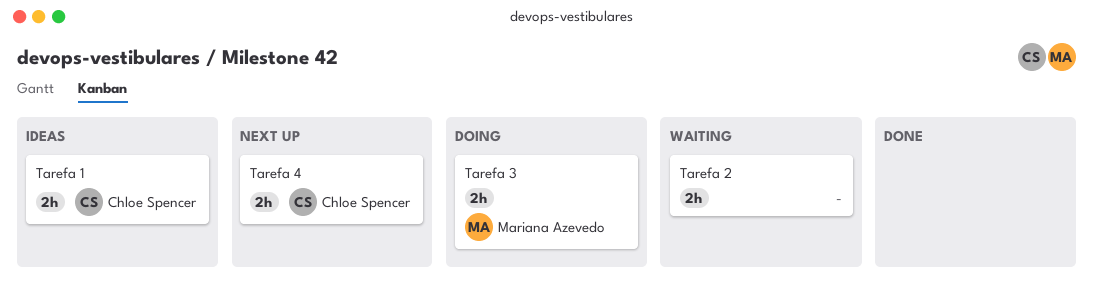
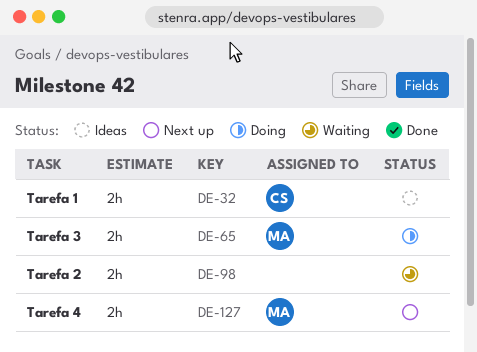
Tarefa 4, owner: Chloe Spencer -> Mariana Azevedo

